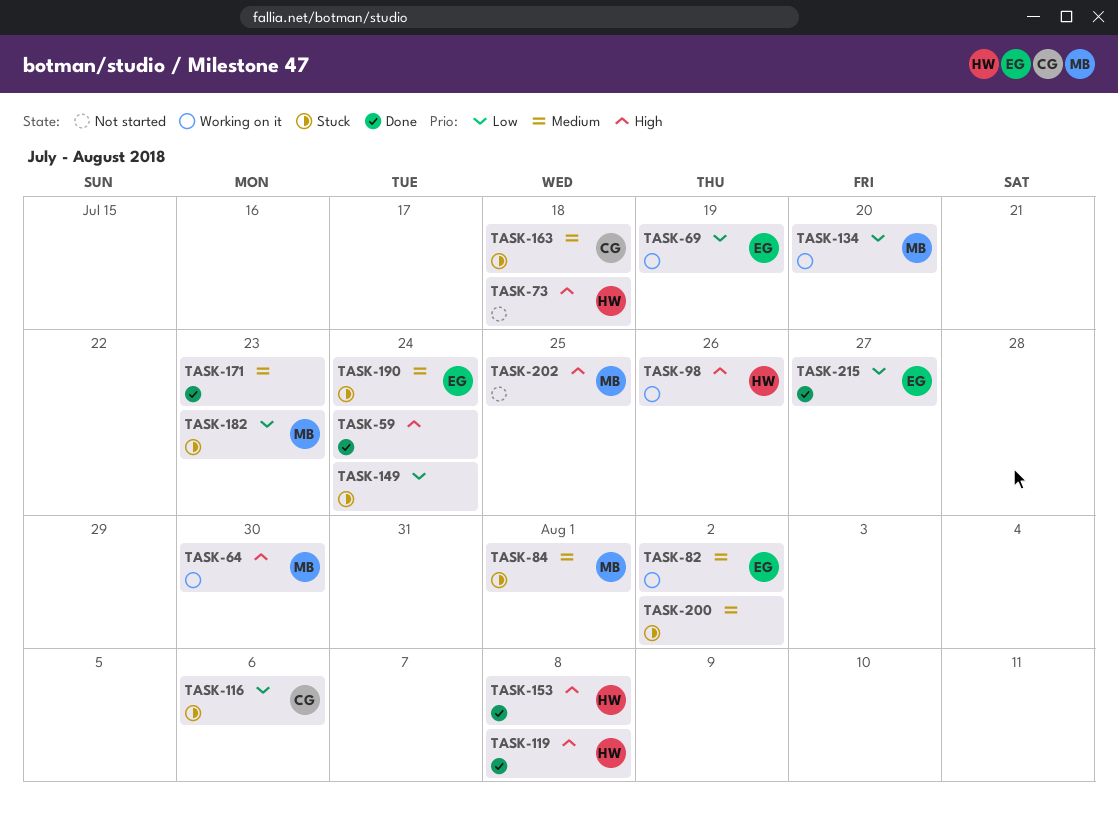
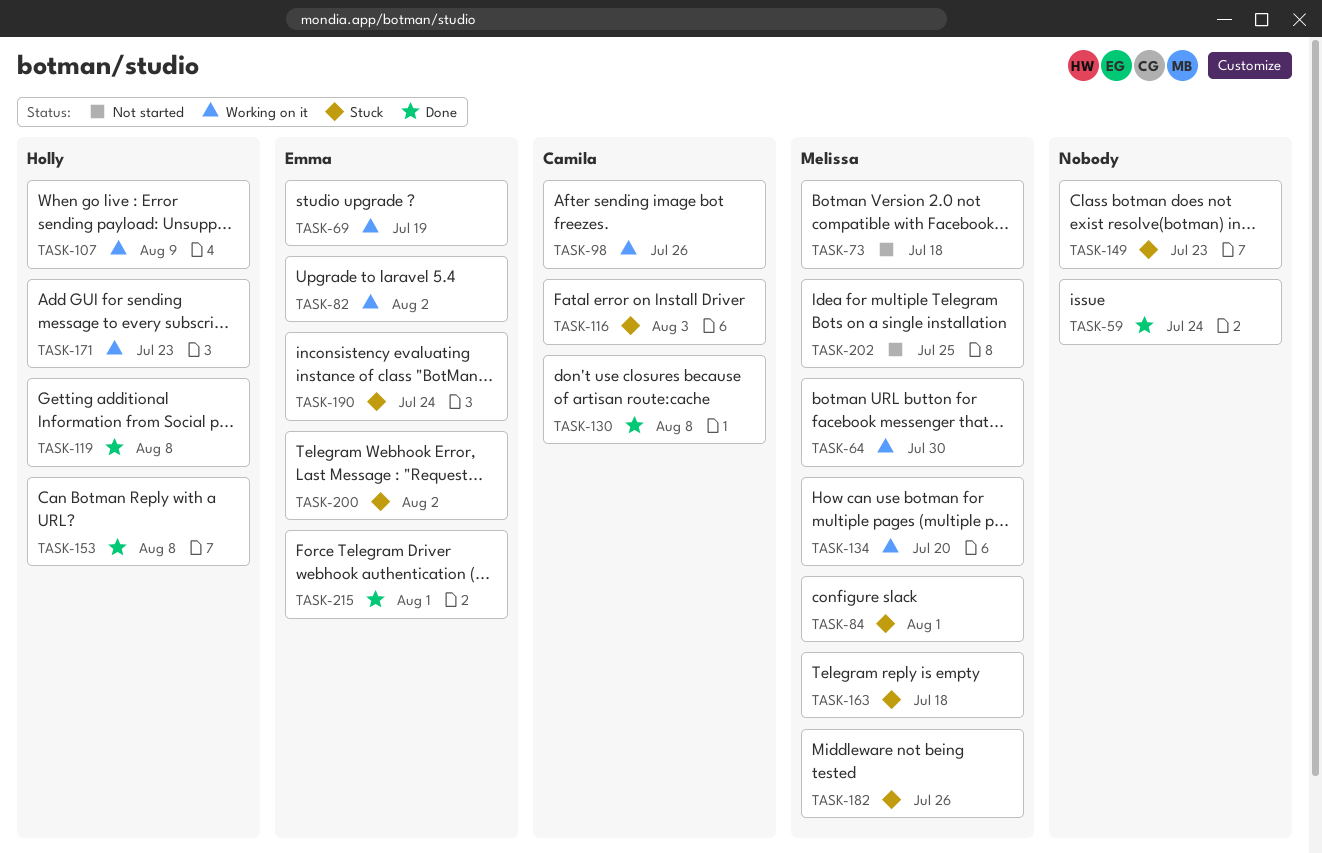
TASK-73, owner: Holly -> Melissa
TASK-98, owner: Holly -> Camila
TASK-107: none -> present
TASK-116, due: Aug 6 -> Aug 3
TASK-130: none -> present
TASK-149, due: Jul 24 -> Jul 23
TASK-163, owner: Camila -> Melissa
TASK-171, status: Done -> Working on it
TASK-171, owner: none -> Holly
TASK-182, due: Jul 23 -> Jul 26
TASK-200, owner: none -> Emma
TASK-215, due: Jul 27 -> Aug 1

